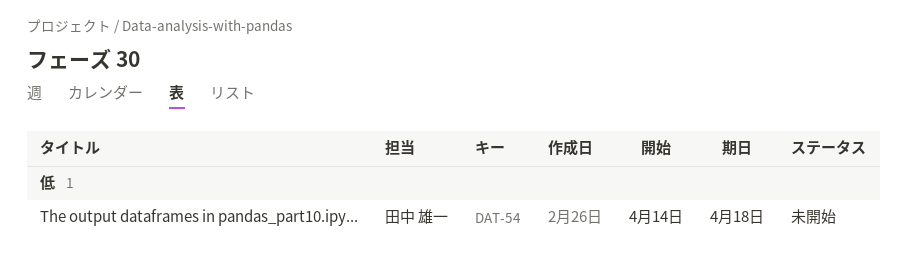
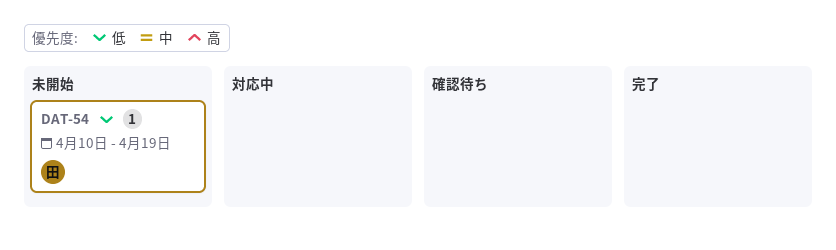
DAT-54, start: Apr 14 -> Apr 10
DAT-54, due: Apr 18 -> Apr 19

